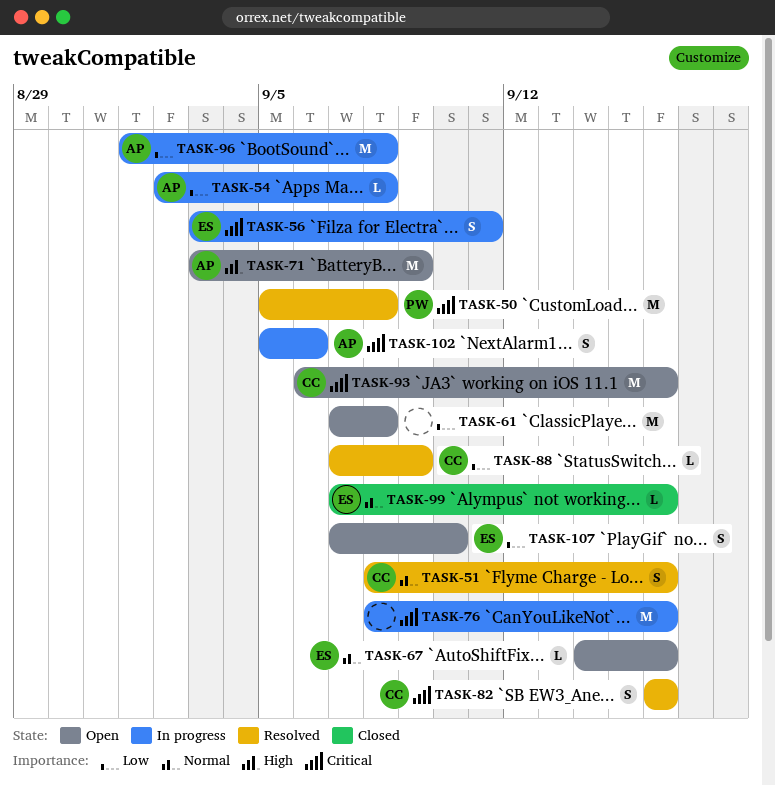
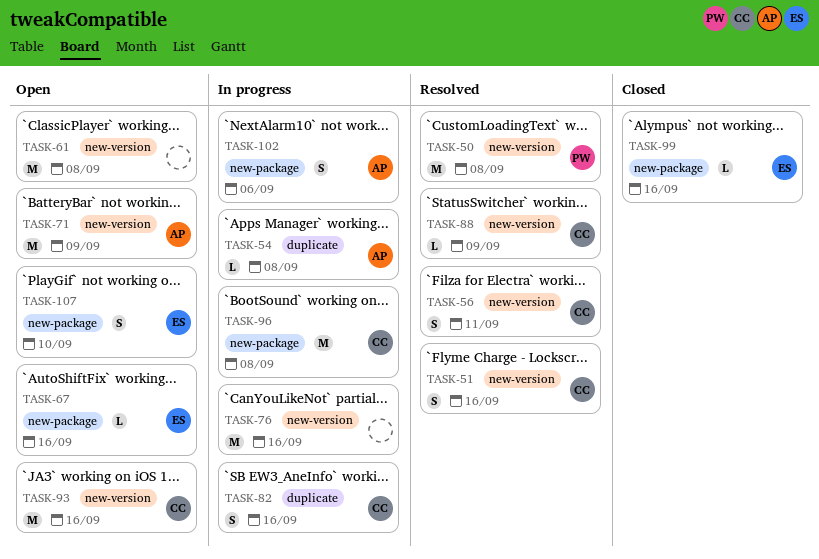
TASK-56, status: In progress -> Resolved
TASK-56, owner: ES -> CC
TASK-82, status: Resolved -> In progress
TASK-96, owner: AP -> CC

